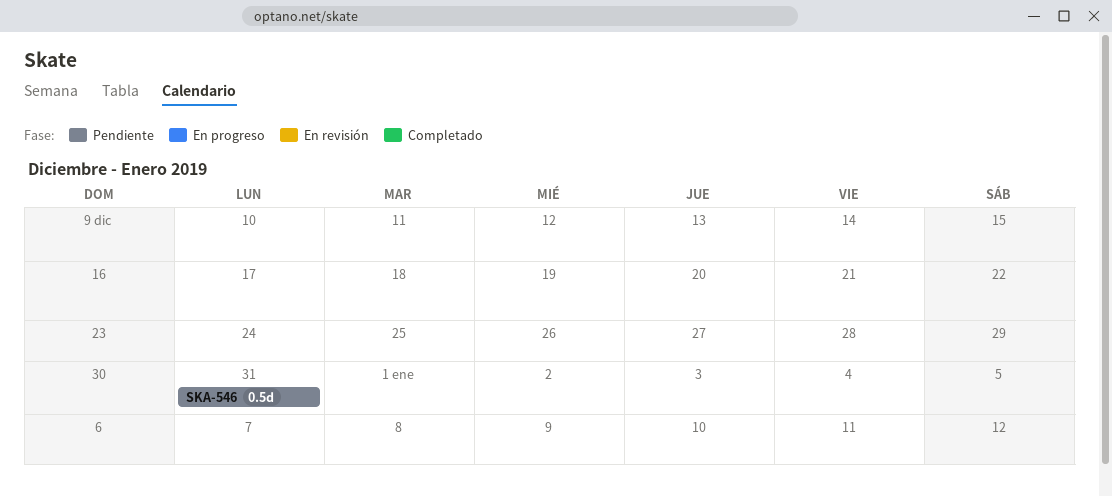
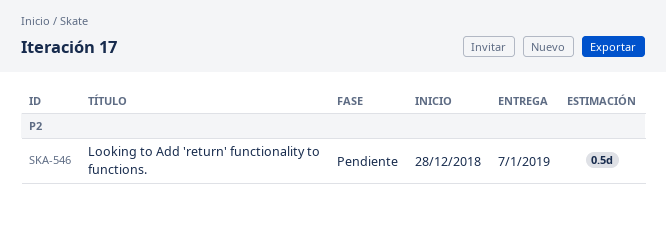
SKA-546, start: Dec 31 -> Dec 28
SKA-546, due: Dec 31 -> Jan 7

